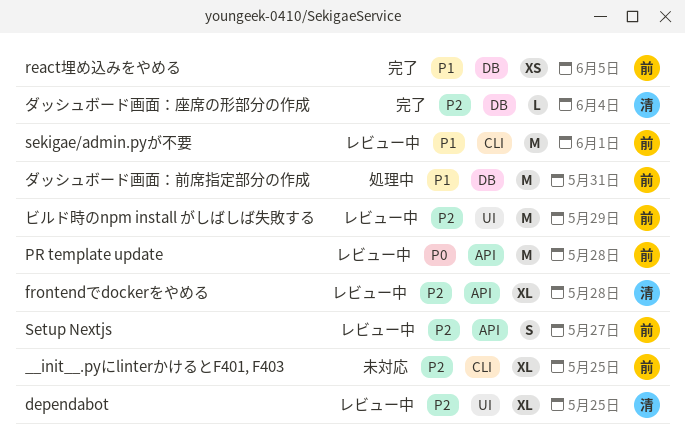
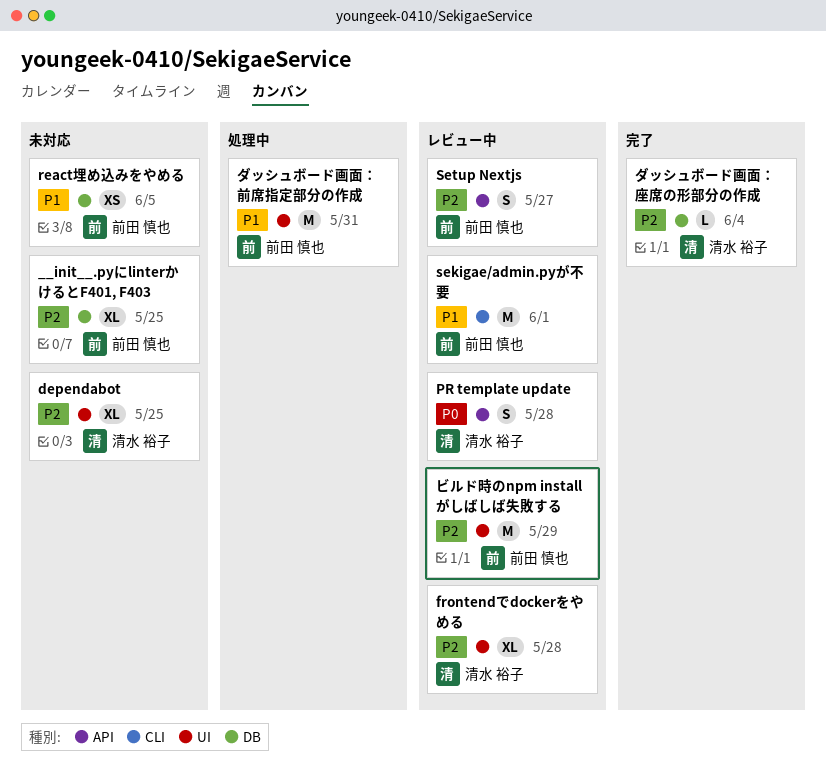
__init__.pyにlinterかけるとF401, F403, label: CLI -> DB
dependabot, status: レビュー中 -> 未対応
frontendでdockerをやめる, label: API -> UI
PR template update, owner: 前田 慎也 -> 清水 裕子
PR template update, estimate: M -> S
react埋め込みをやめる, status: 完了 -> 未対応
ダッシュボード画面：前席指定部分の作成, label: DB -> UI

